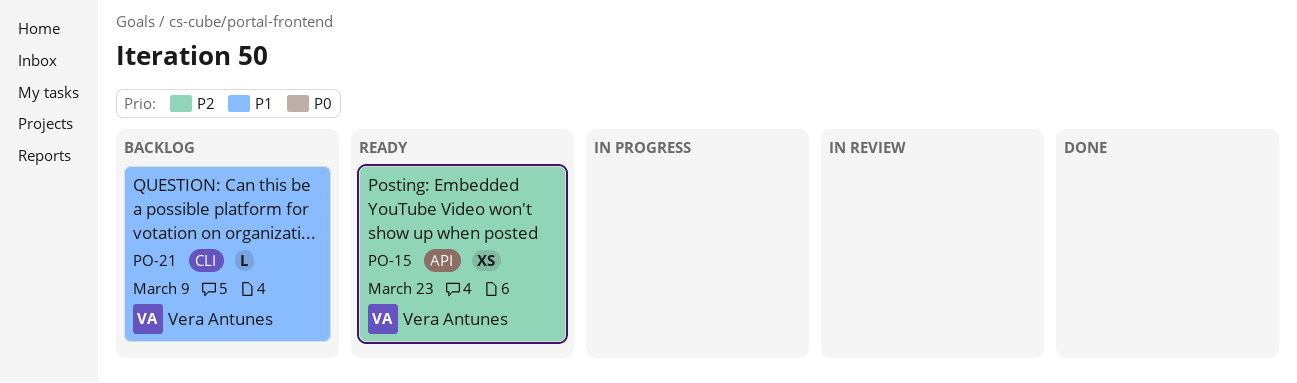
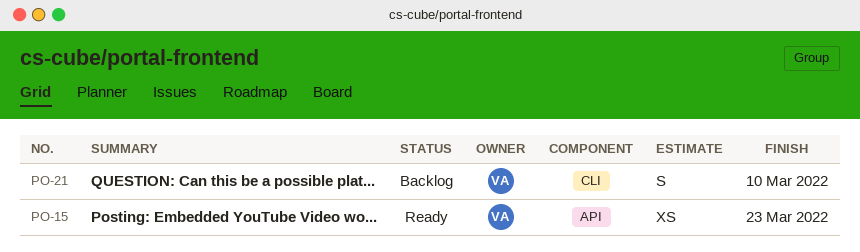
PO-21, estimate: L -> S
PO-21, due: Mar 9 -> Mar 10

